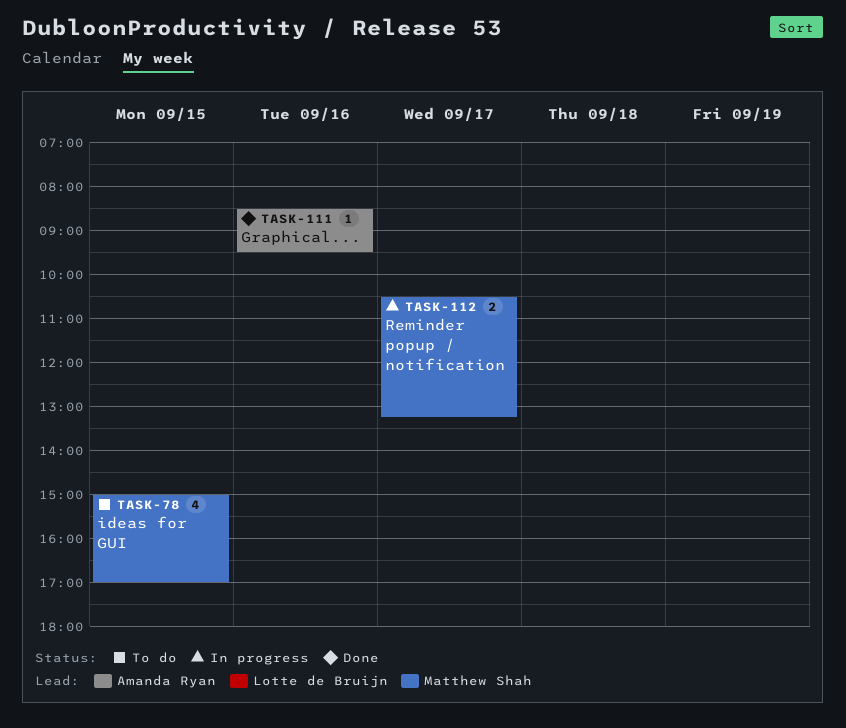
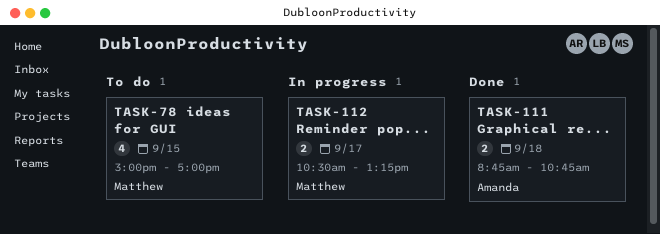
TASK-111, estimate: 1 -> 2
TASK-111, day: Sep 16 -> Sep 18
TASK-111, begins: 08:30 -> 08:45
TASK-111, ends: 09:30 -> 10:45

